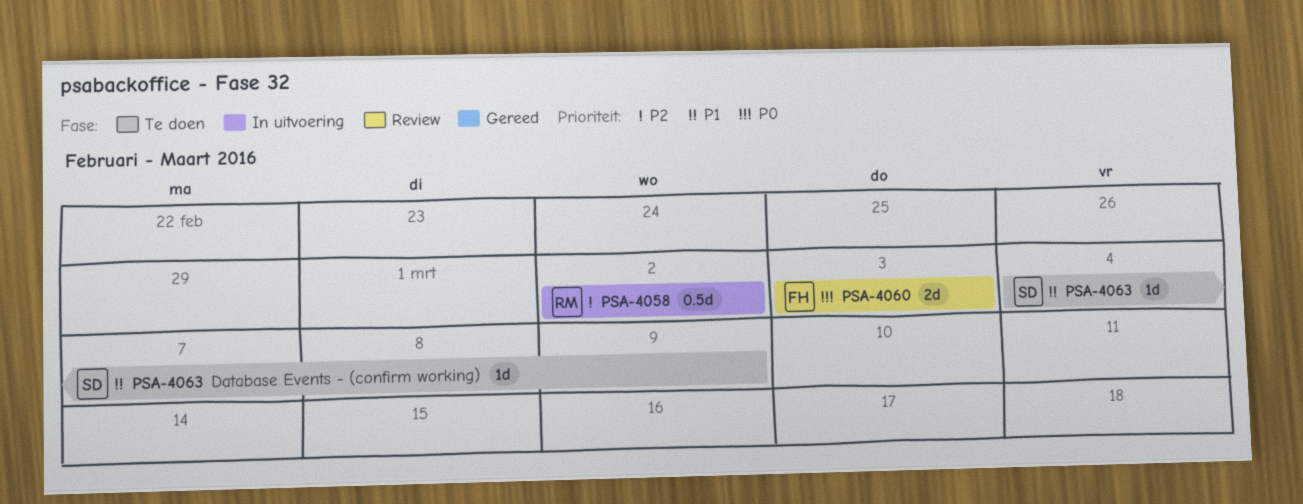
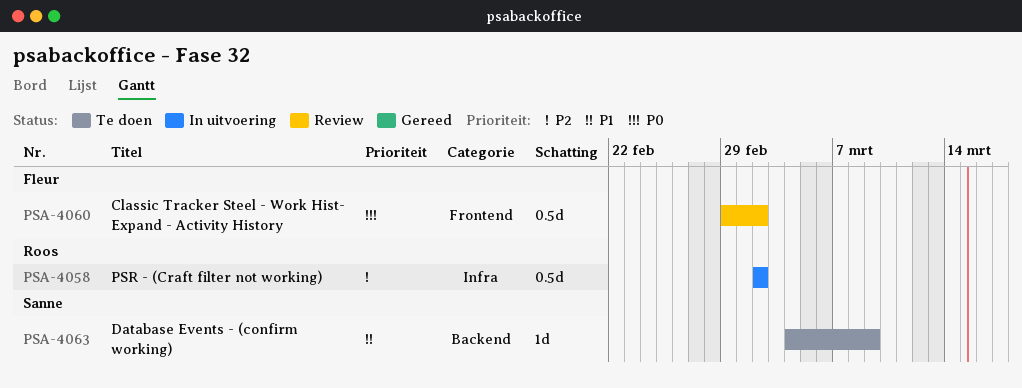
PSA-4060, estimate: 2d -> 0.5d
PSA-4060, start: Mar 3 -> Feb 29
PSA-4060, due: Mar 3 -> Mar 2

